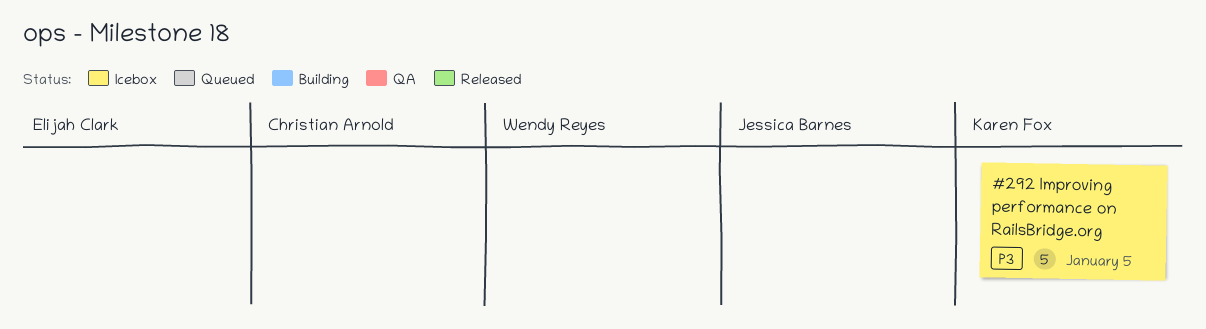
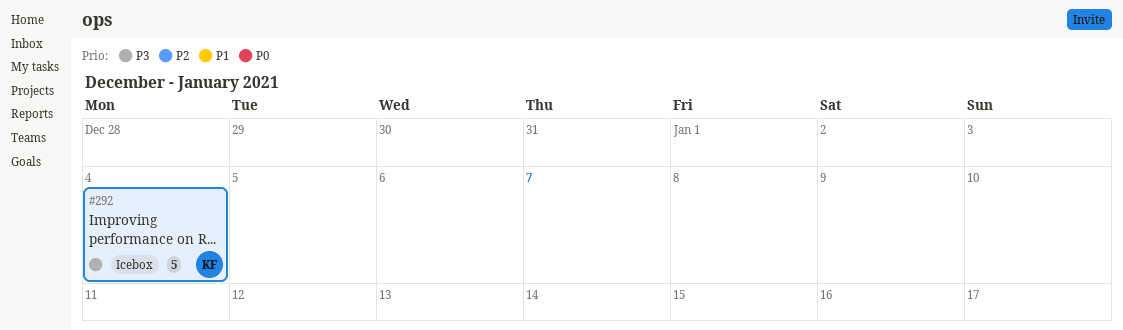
#292, due: Jan 5 -> Jan 4

